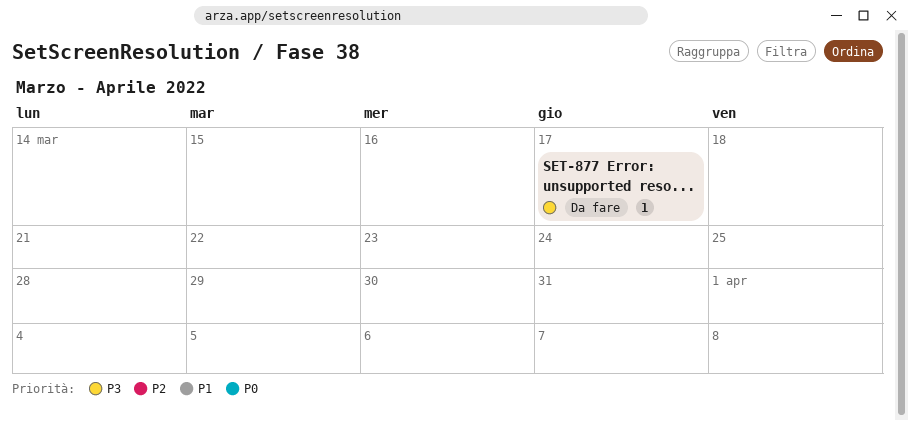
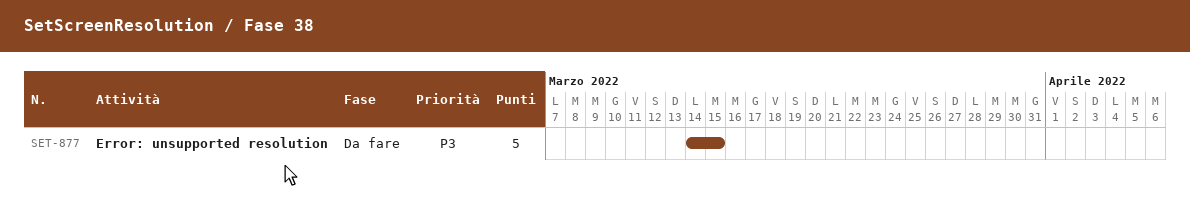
SET-877, estimate: 1 -> 5
SET-877, due: Mar 17 -> Mar 15

